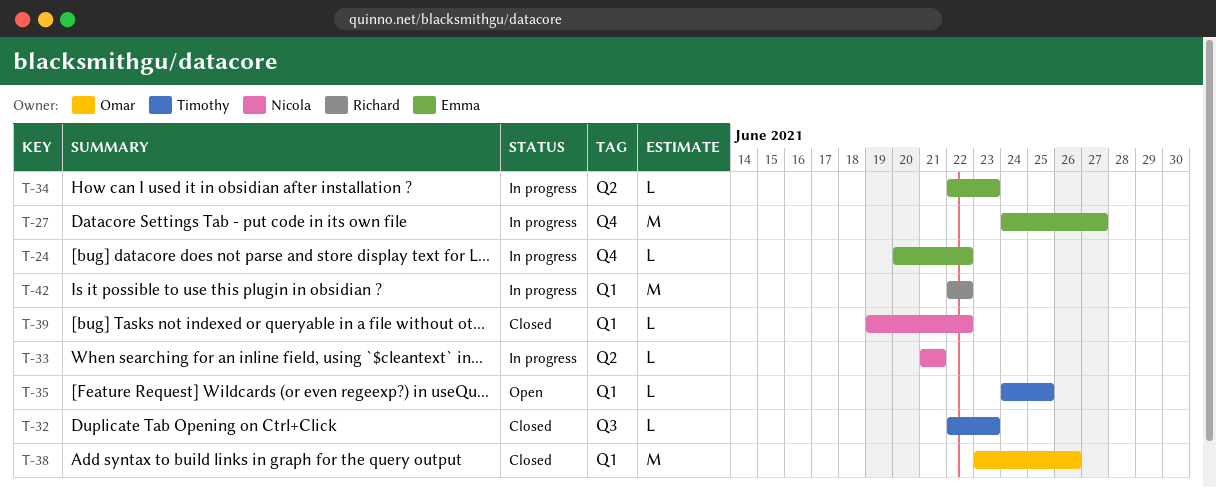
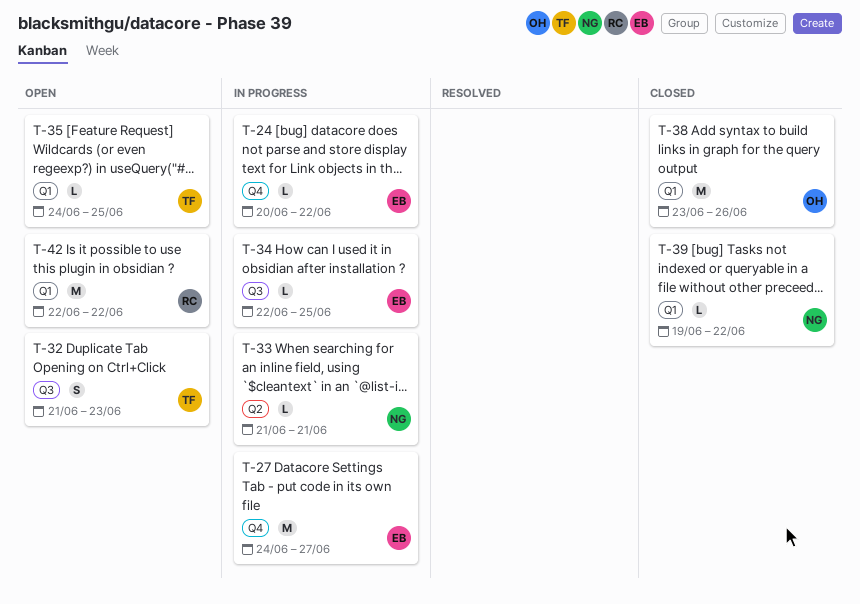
T-32, status: Closed -> Open
T-32, estimate: L -> S
T-32, start: Jun 22 -> Jun 21
T-34, label: Q2 -> Q3
T-34, due: Jun 23 -> Jun 25
T-42, status: In progress -> Open

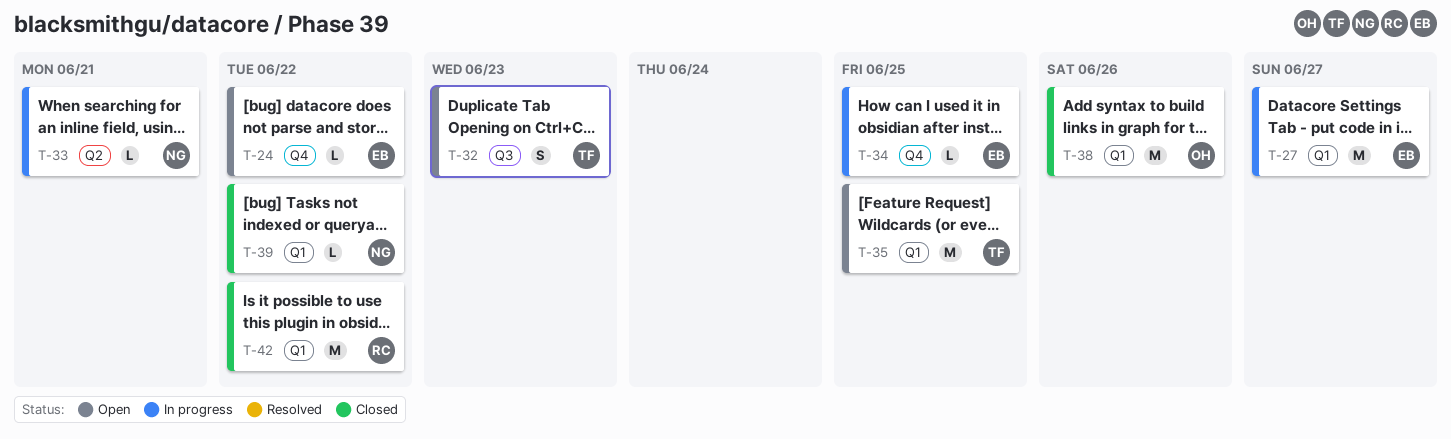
T-24, status: In progress -> Open
T-27, label: Q4 -> Q1
T-34, label: Q3 -> Q4
T-35, estimate: L -> M
T-42, status: Open -> Closed

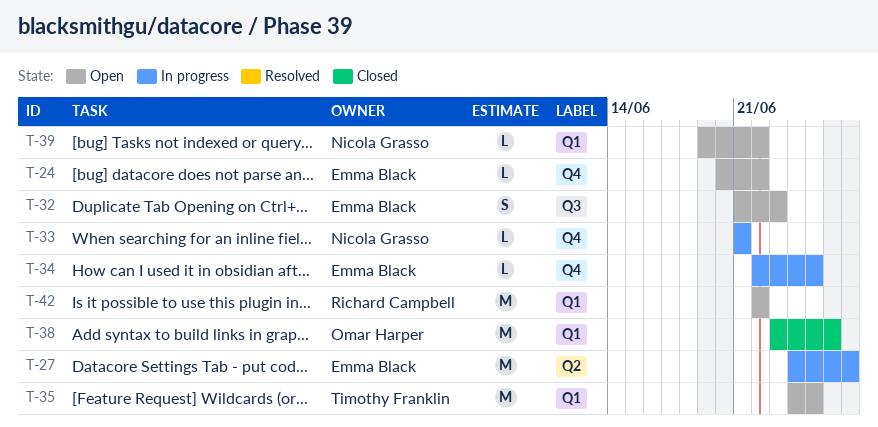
T-27, label: Q1 -> Q2
T-32, owner: Timothy Franklin -> Emma Black
T-33, label: Q2 -> Q4
T-39, status: Closed -> Open
T-42, status: Closed -> Open

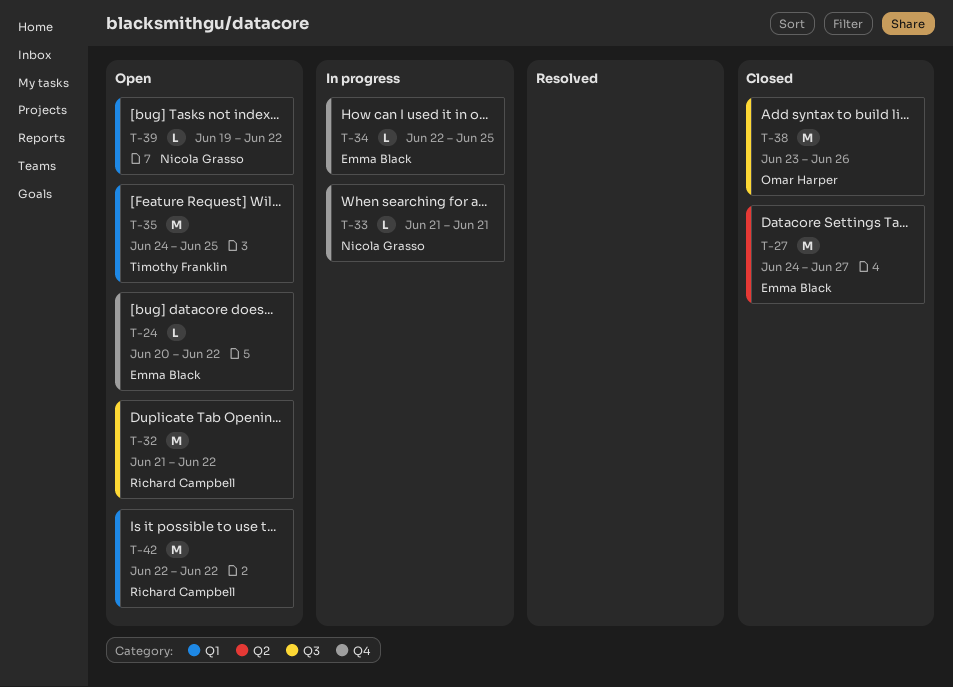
T-27, status: In progress -> Closed
T-32, owner: Emma Black -> Richard Campbell
T-32, estimate: S -> M
T-32, due: Jun 23 -> Jun 22
T-38, label: Q1 -> Q3

